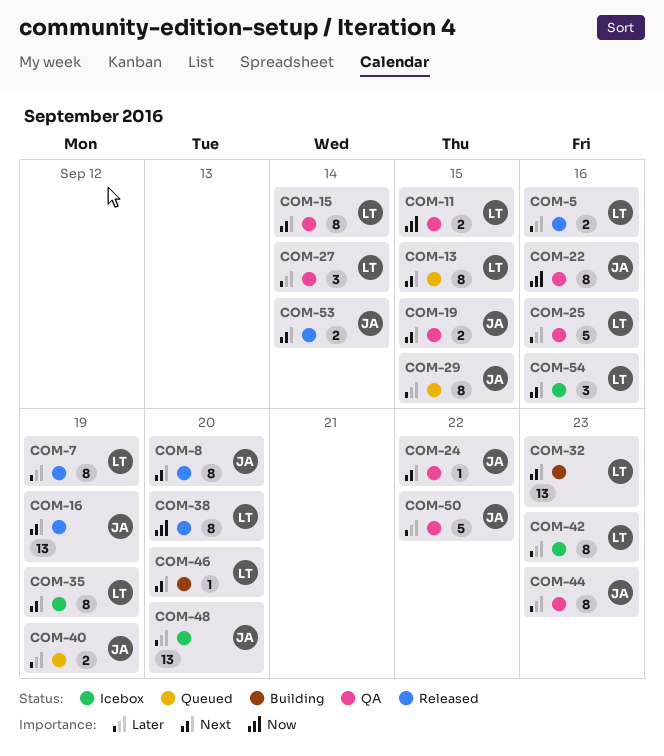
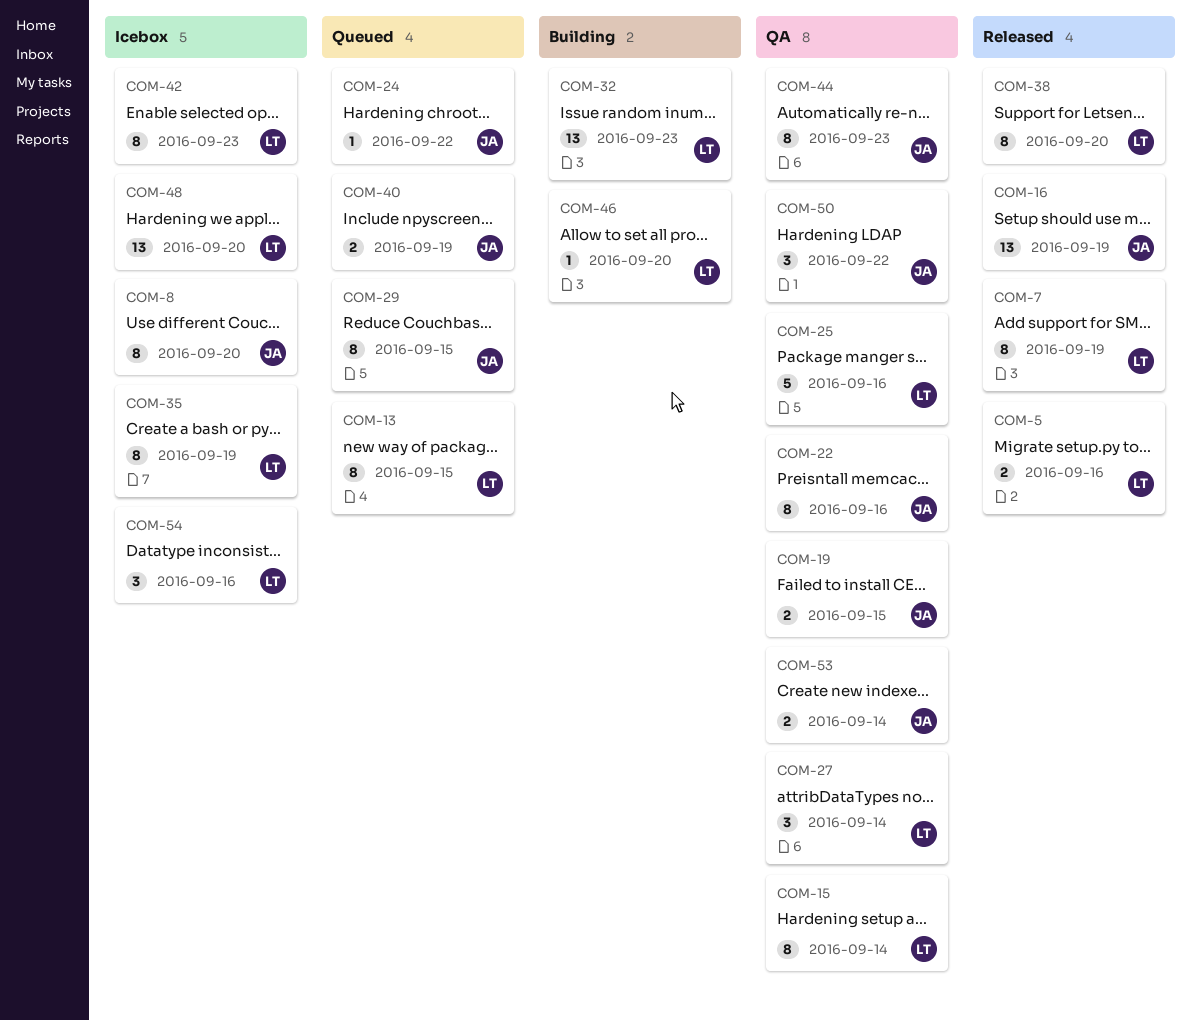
COM-8, status: Released -> Icebox
COM-11: present -> none
COM-24, status: QA -> Queued
COM-48, owner: JA -> LT
COM-50, estimate: 5 -> 3
COM-53, status: Released -> QA

